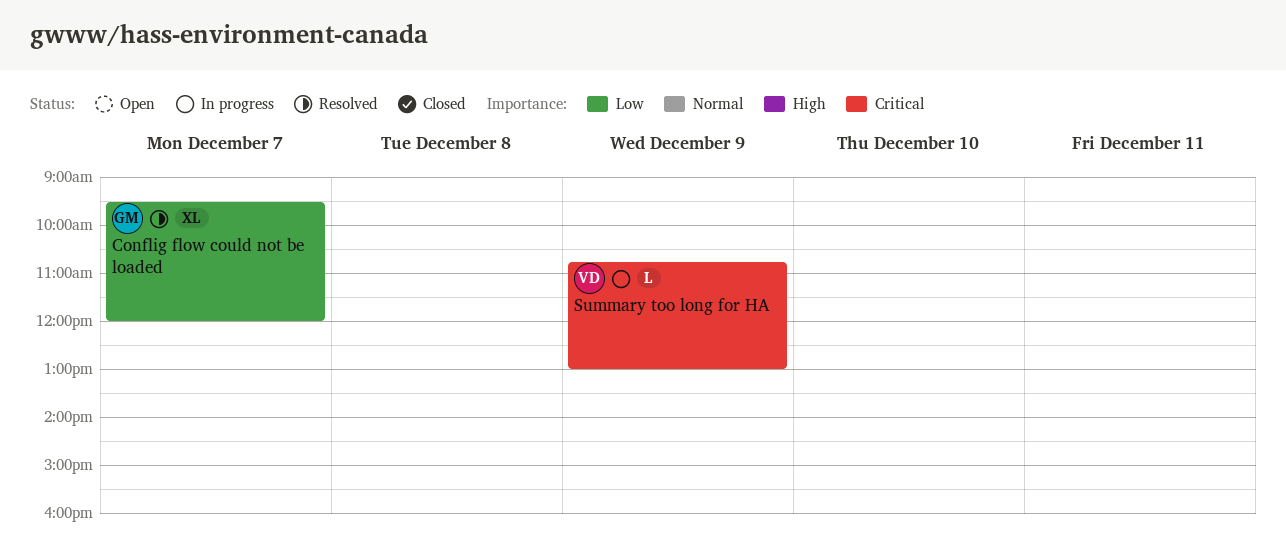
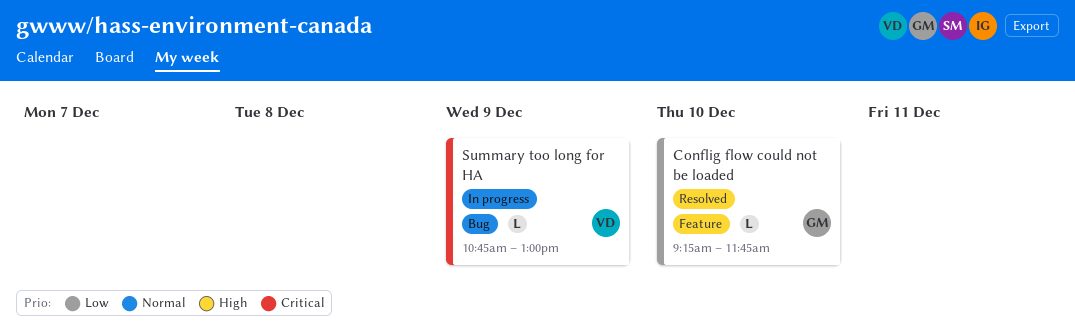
Conflig flow could not be loaded, estimate: XL -> L
Conflig flow could not be loaded, day: Dec 7 -> Dec 10
Conflig flow could not be loaded, begins: 09:30 -> 09:15
Conflig flow could not be loaded, ends: 12:00 -> 11:45

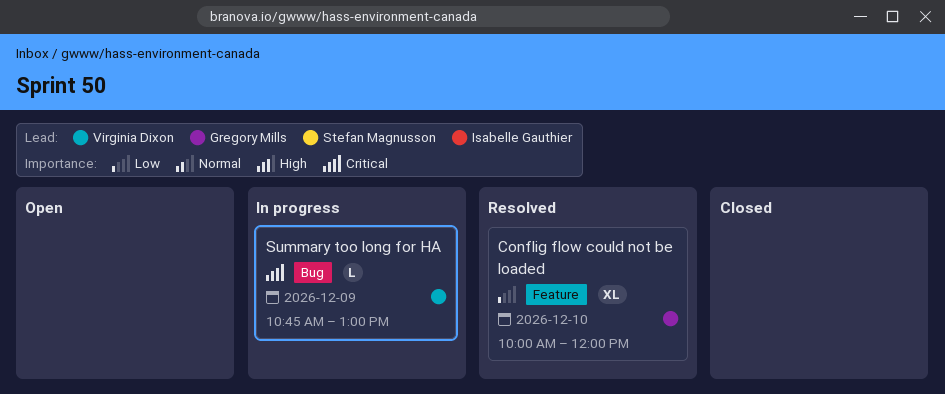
Conflig flow could not be loaded, estimate: L -> XL
Conflig flow could not be loaded, begins: 09:15 -> 10:00
Conflig flow could not be loaded, ends: 11:45 -> 12:00

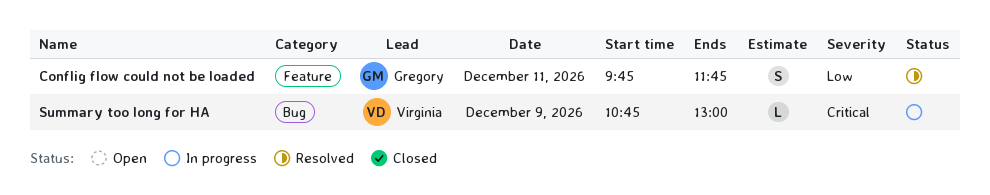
Conflig flow could not be loaded, estimate: XL -> S
Conflig flow could not be loaded, day: Dec 10 -> Dec 11
Conflig flow could not be loaded, begins: 10:00 -> 09:45
Conflig flow could not be loaded, ends: 12:00 -> 11:45

